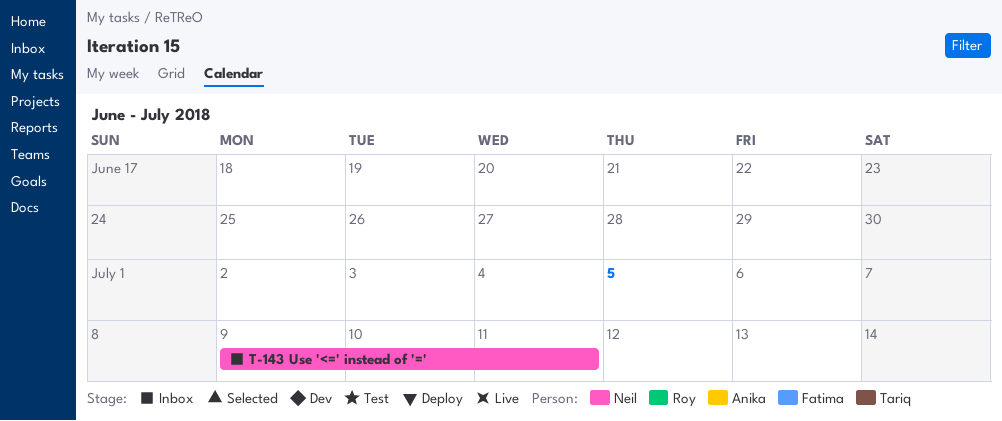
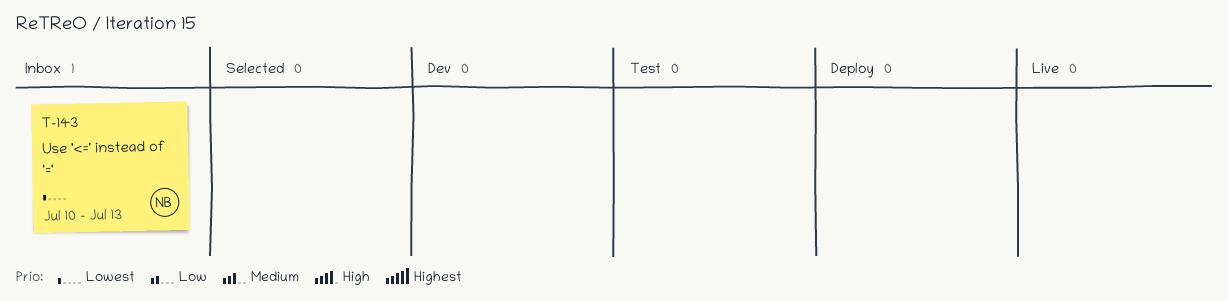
T-143, start: Jul 9 -> Jul 10
T-143, due: Jul 11 -> Jul 13

